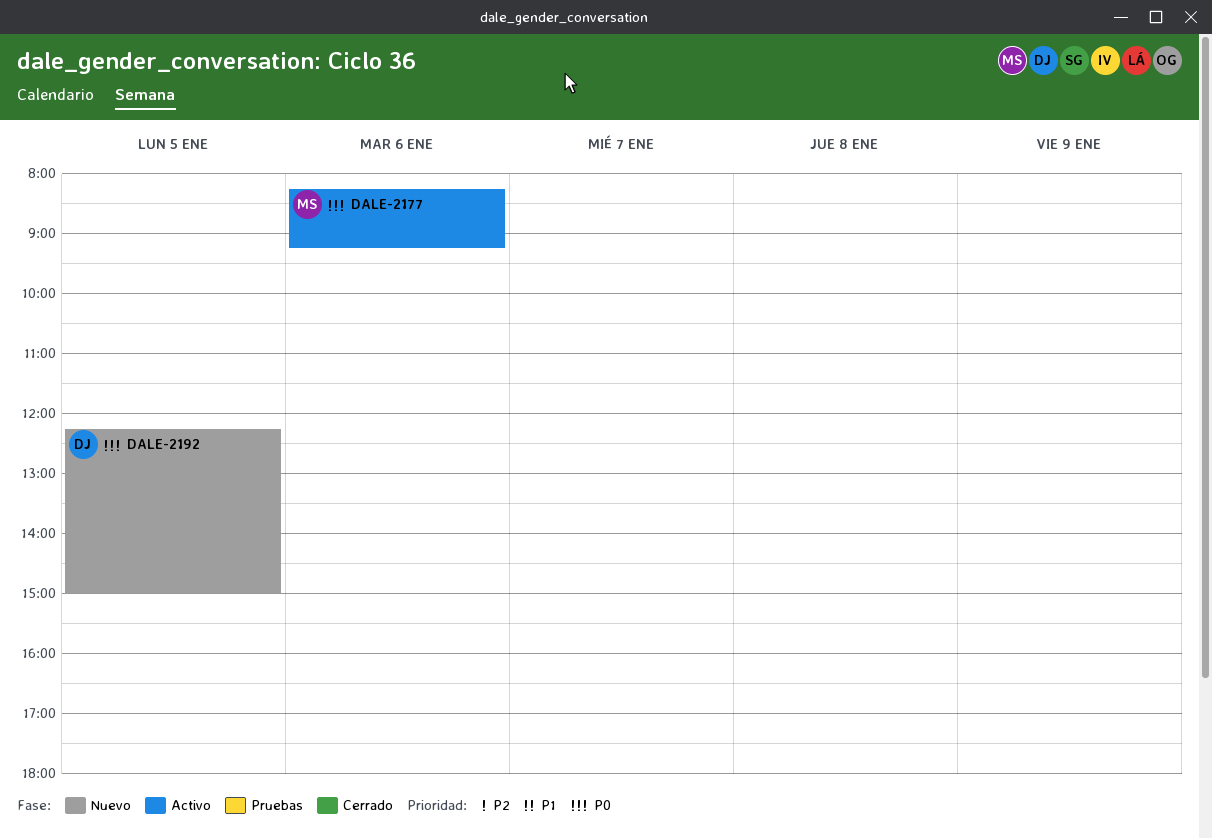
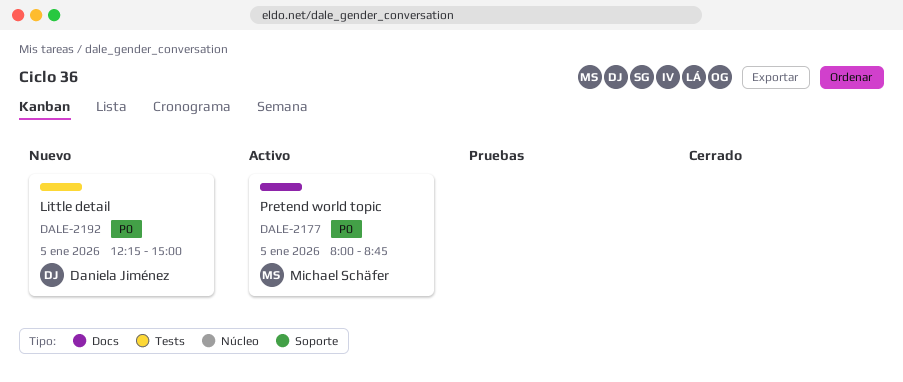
DALE-2177, day: Jan 6 -> Jan 5
DALE-2177, begins: 08:15 -> 08:00
DALE-2177, ends: 09:15 -> 08:45

